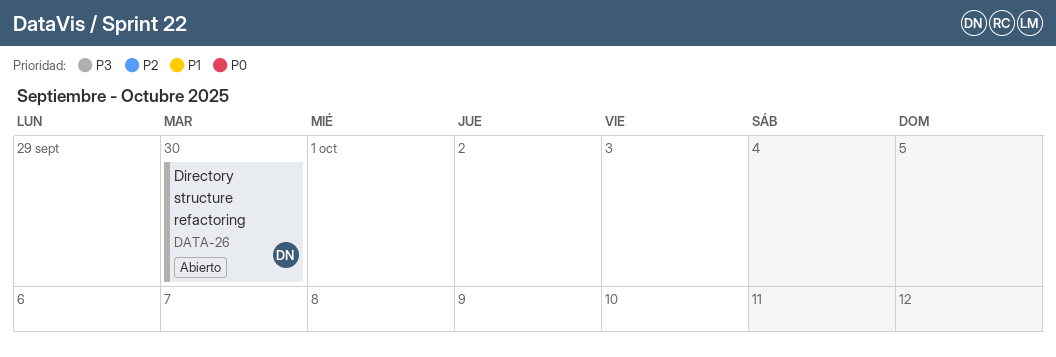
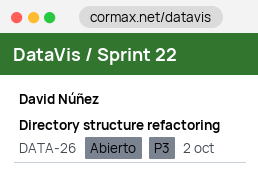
DATA-26, due: Sep 30 -> Oct 2

